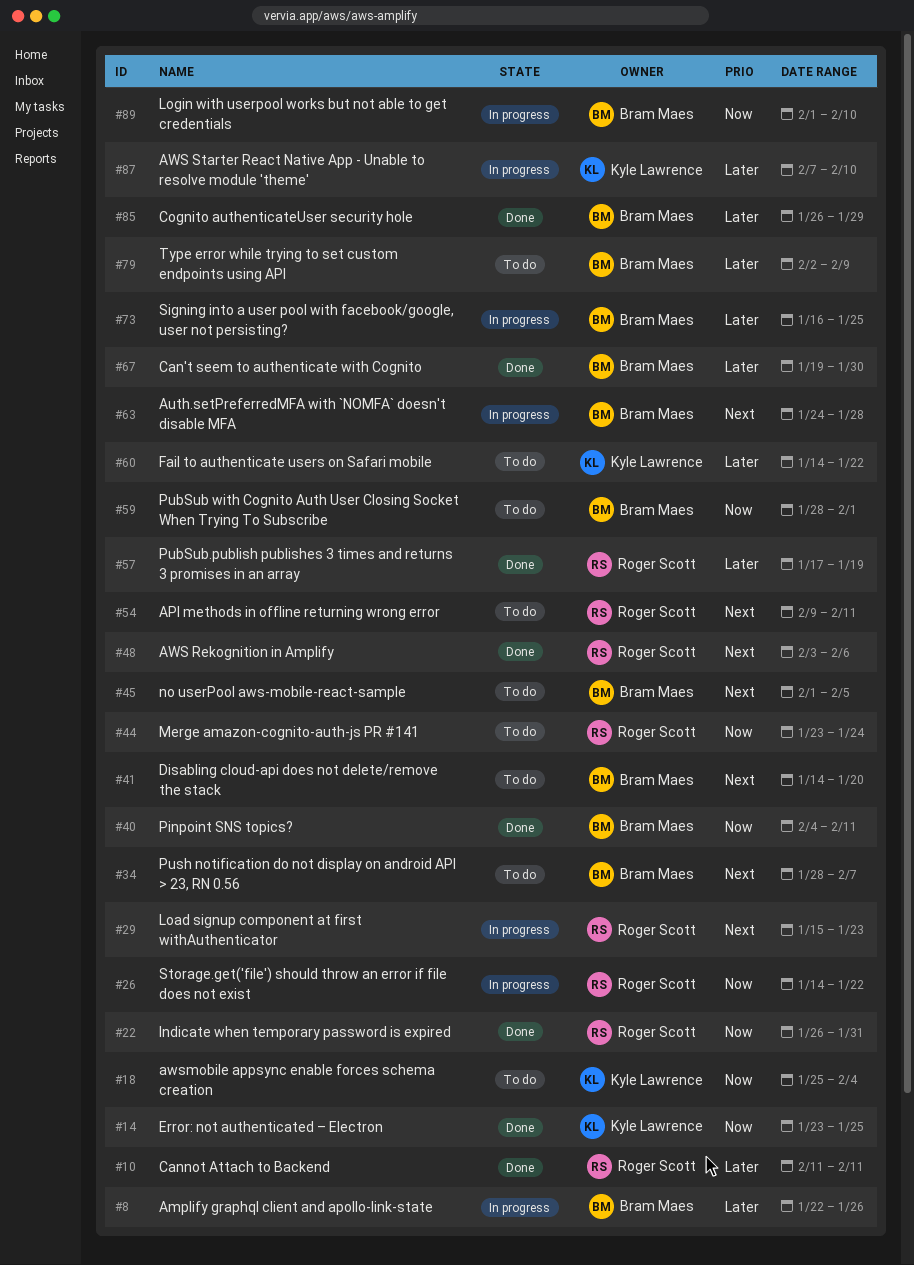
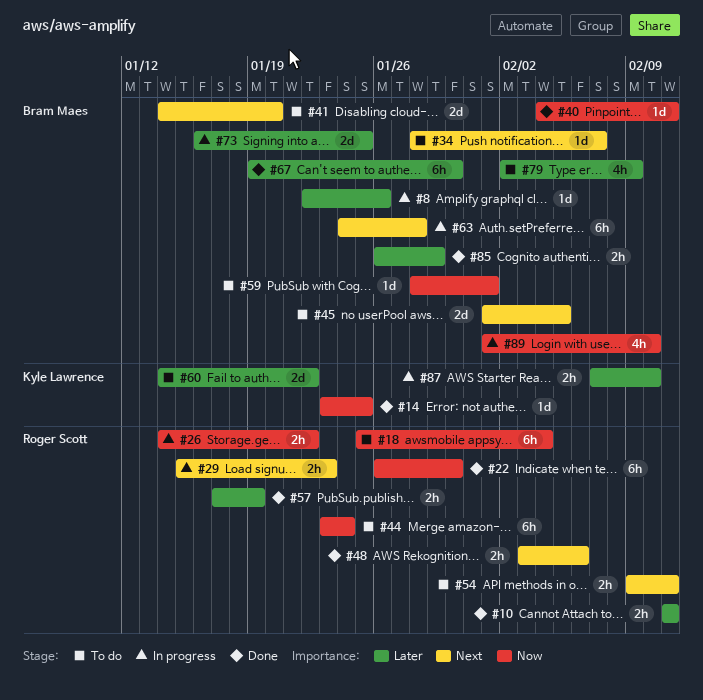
#18, owner: Kyle Lawrence -> Roger Scott
#22, due: Jan 31 -> Jan 30

